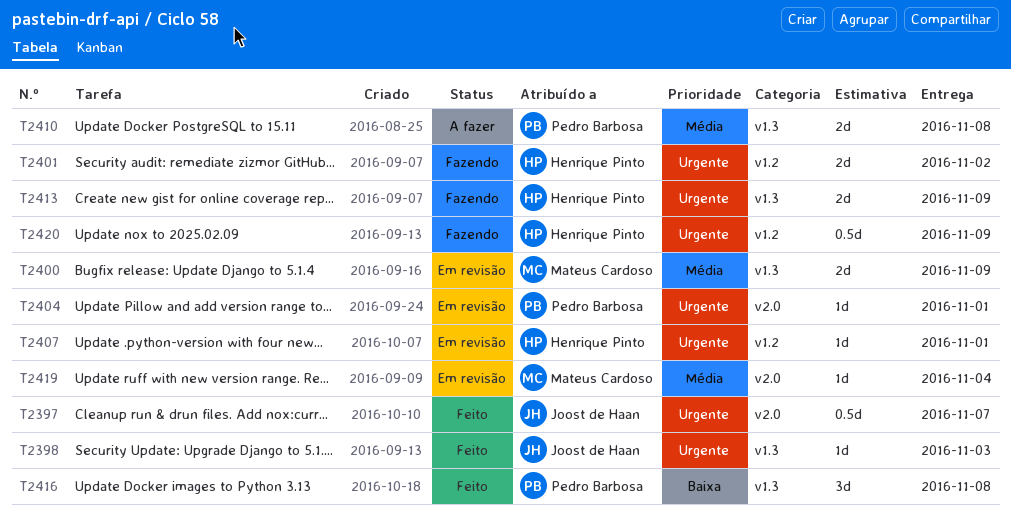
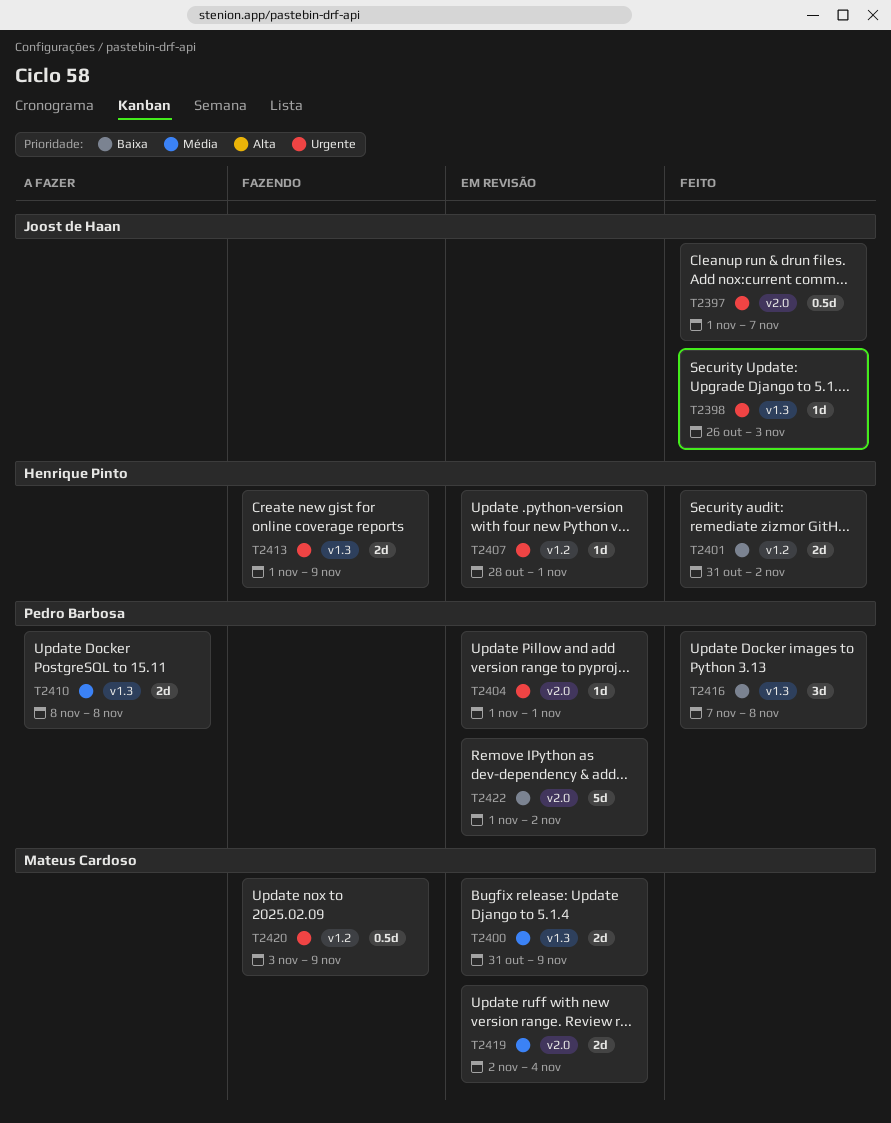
T2401, status: Fazendo -> Feito
T2401, priority: Urgente -> Baixa
T2419, estimate: 1d -> 2d
T2420, owner: Henrique Pinto -> Mateus Cardoso
T2422: none -> present

